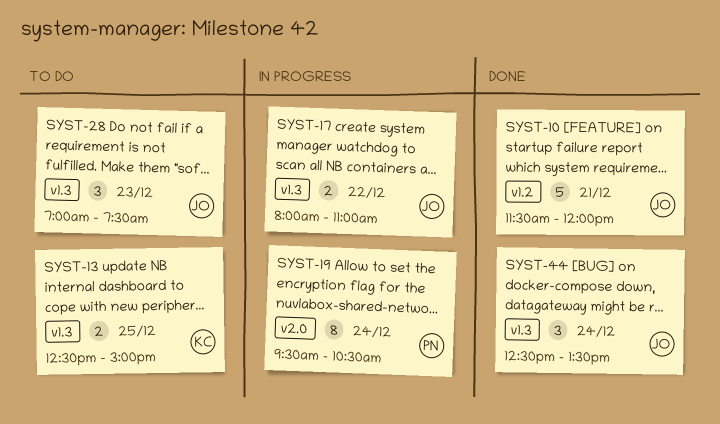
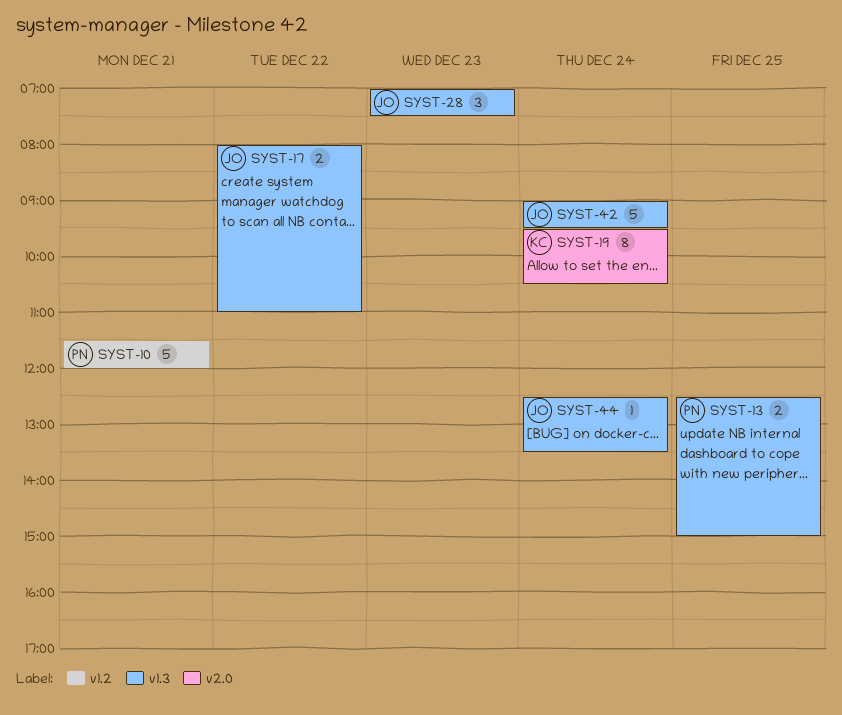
SYST-10, owner: JO -> PN
SYST-13, owner: KC -> PN
SYST-19, owner: PN -> KC
SYST-42: none -> present
SYST-44, estimate: 3 -> 1

